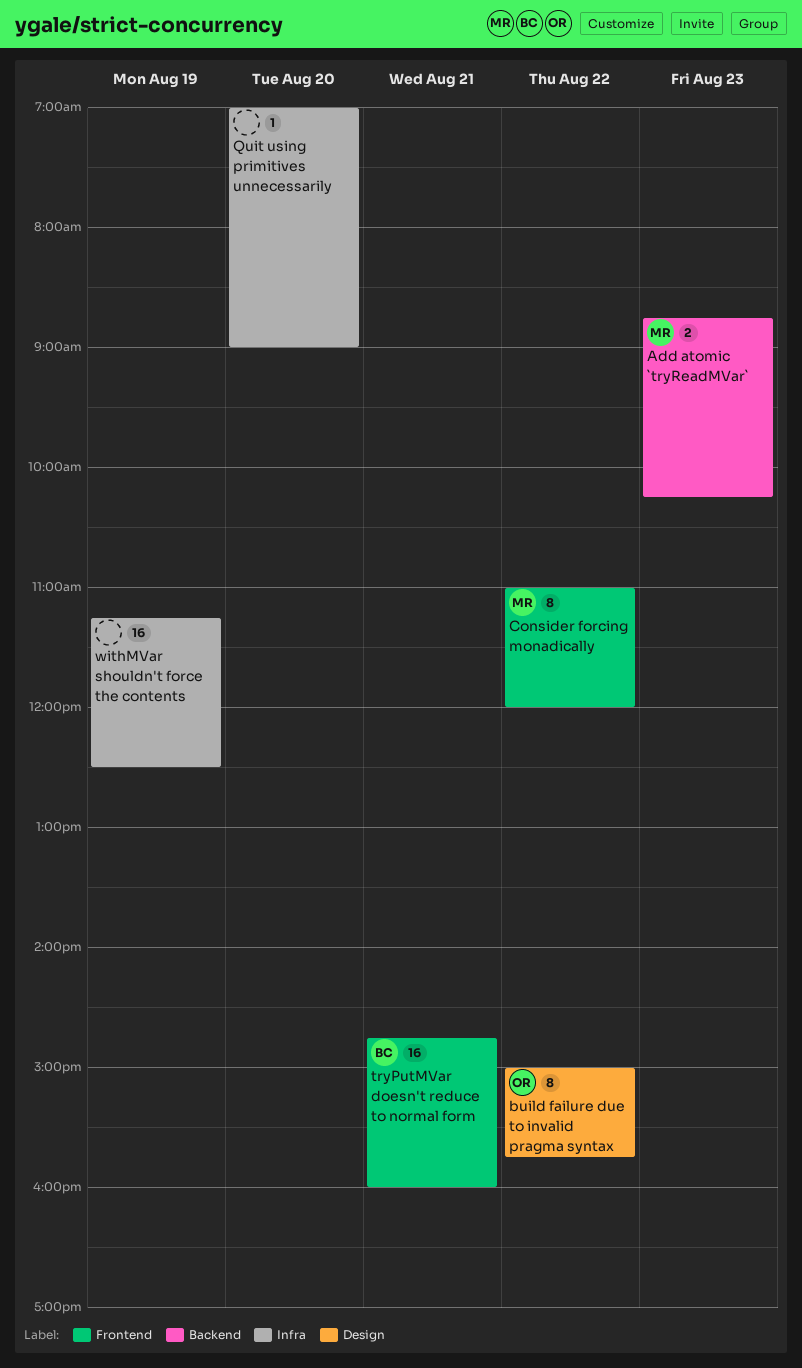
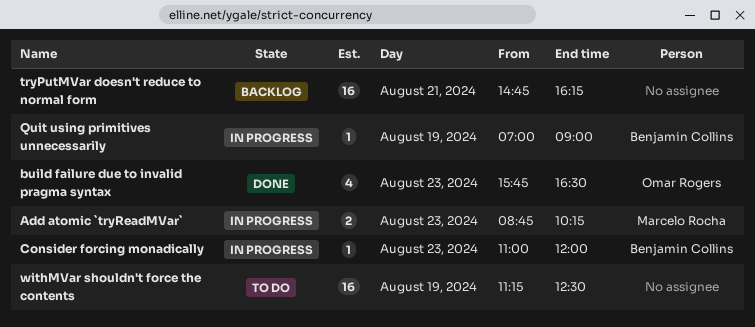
build failure due to invalid pragma syntax, estimate: 8 -> 4
build failure due to invalid pragma syntax, day: Aug 22 -> Aug 23
build failure due to invalid pragma syntax, begins: 15:00 -> 15:45
build failure due to invalid pragma syntax, ends: 15:45 -> 16:30
Consider forcing monadically, owner: Marcelo Rocha -> Benjamin Collins
Consider forcing monadically, estimate: 8 -> 1
Consider forcing monadically, day: Aug 22 -> Aug 23
Quit using primitives unnecessarily, owner: none -> Benjamin Collins
Quit using primitives unnecessarily, day: Aug 20 -> Aug 19
tryPutMVar doesn't reduce to normal form, owner: Benjamin Collins -> none
tryPutMVar doesn't reduce to normal form, ends: 16:00 -> 16:15

